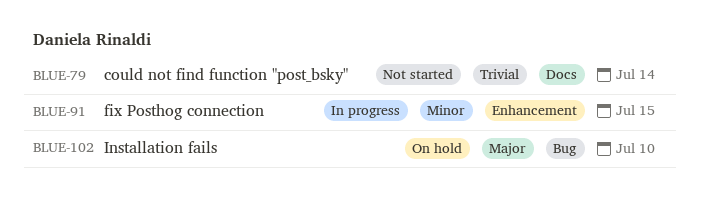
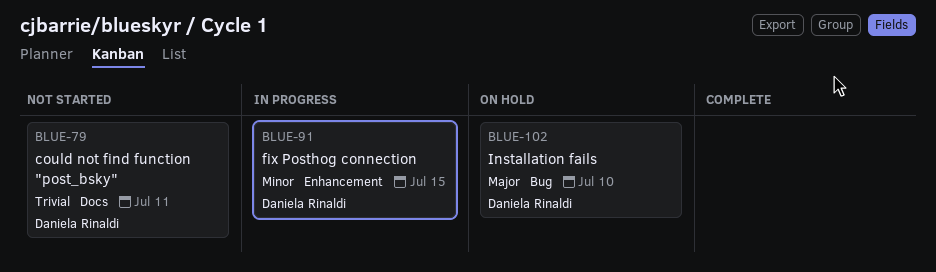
BLUE-79, due: Jul 14 -> Jul 11

